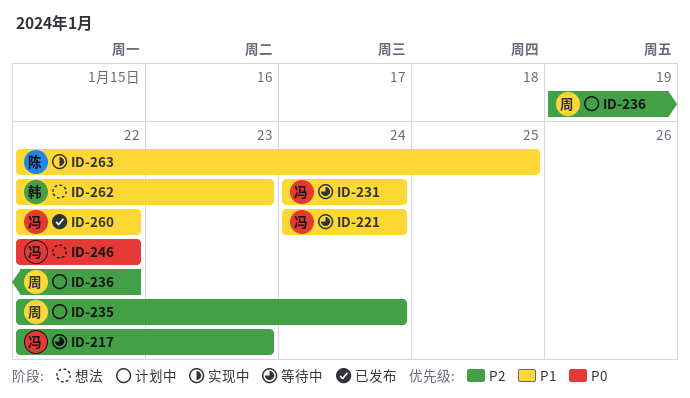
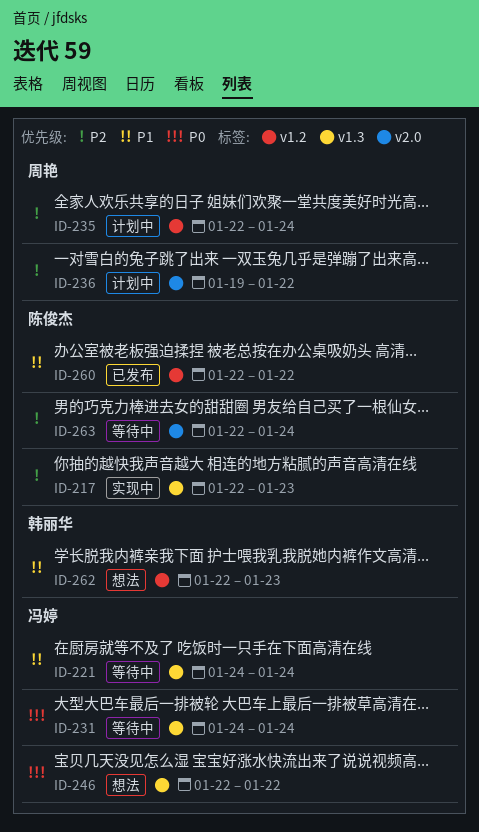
ID-217, status: 等待中 -> 实现中
ID-217, owner: 冯婷 -> 陈俊杰
ID-231, priority: P1 -> P0
ID-260, owner: 冯婷 -> 陈俊杰
ID-263, status: 实现中 -> 等待中
ID-263, priority: P1 -> P2
ID-263, due: Jan 25 -> Jan 24

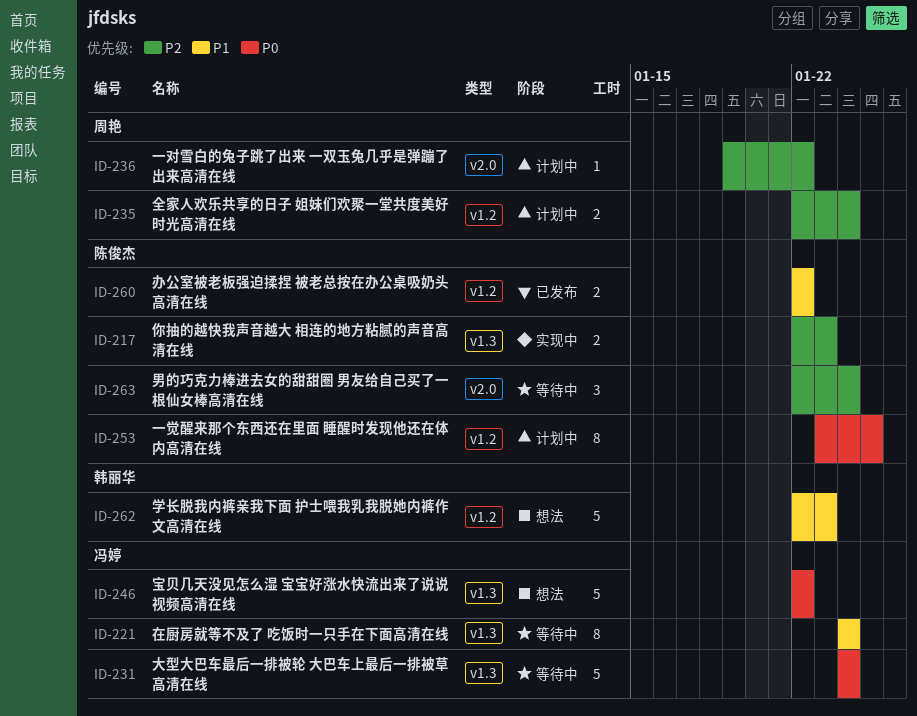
ID-253: none -> present

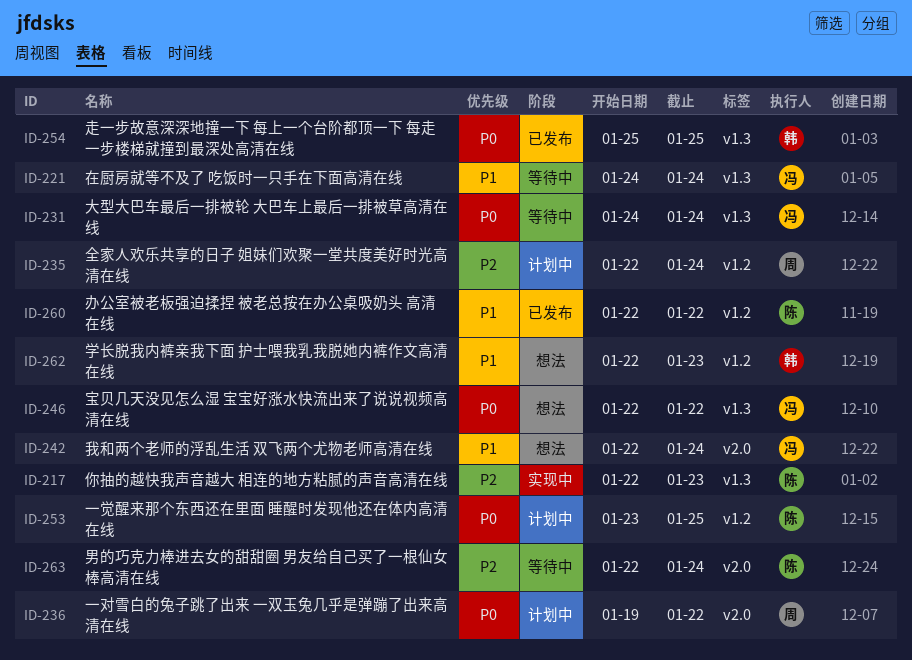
ID-236, priority: P2 -> P0
ID-242: none -> present
ID-254: none -> present

